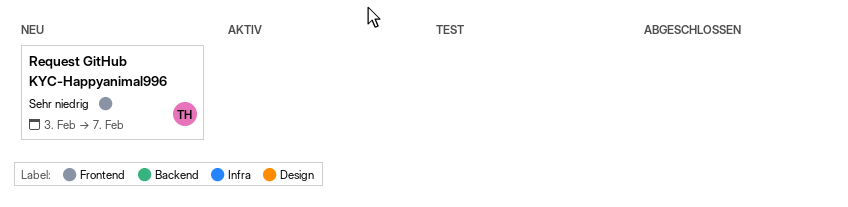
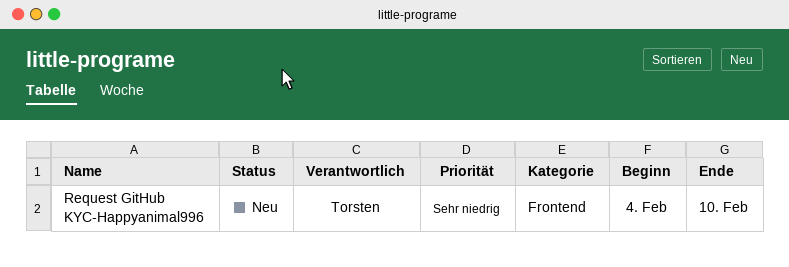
Request GitHub KYC-Happyanimal996, start: Feb 3 -> Feb 4
Request GitHub KYC-Happyanimal996, due: Feb 7 -> Feb 10

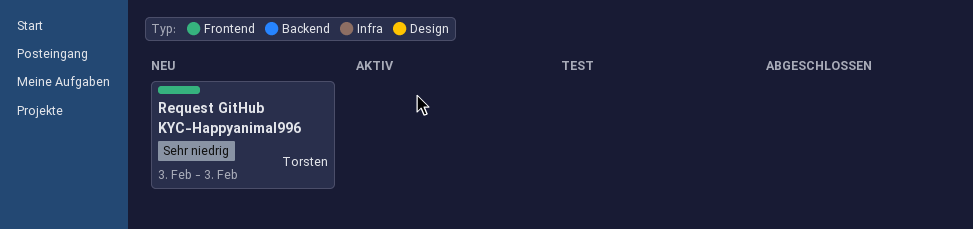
Request GitHub KYC-Happyanimal996, start: Feb 4 -> Feb 3
Request GitHub KYC-Happyanimal996, due: Feb 10 -> Feb 3

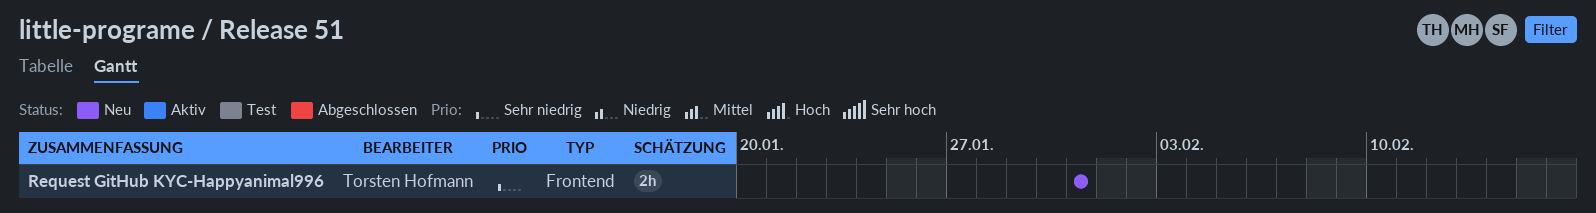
Request GitHub KYC-Happyanimal996, start: Feb 3 -> Jan 31
Request GitHub KYC-Happyanimal996, due: Feb 3 -> Jan 31

